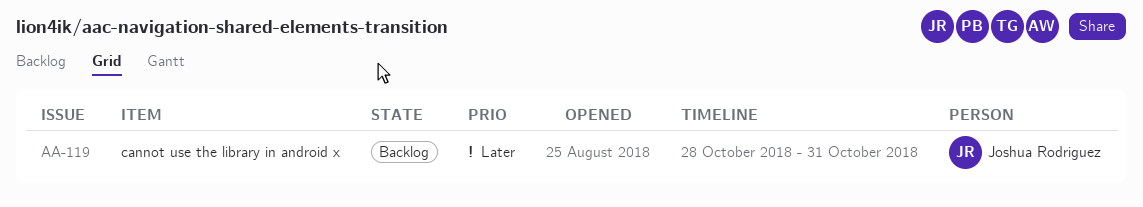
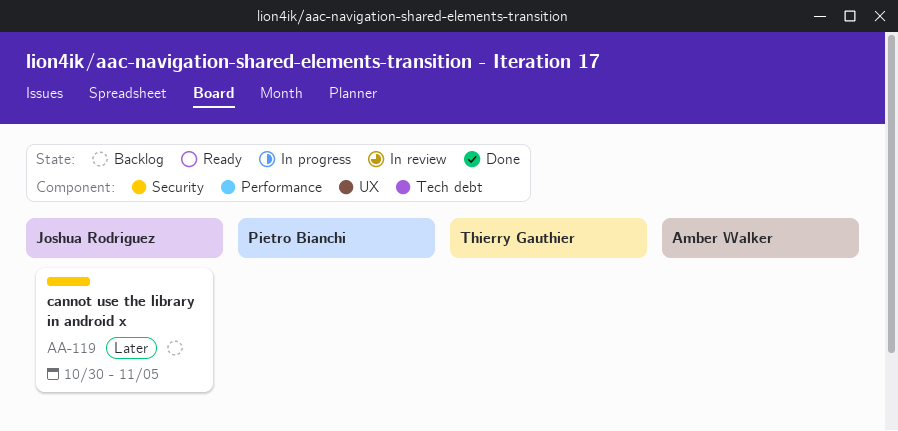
AA-119, start: Oct 28 -> Oct 30
AA-119, due: Oct 31 -> Nov 5

